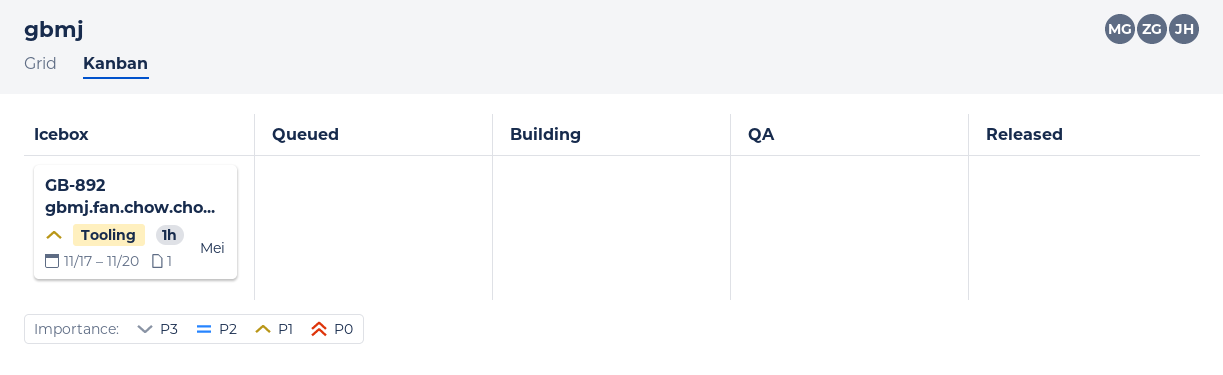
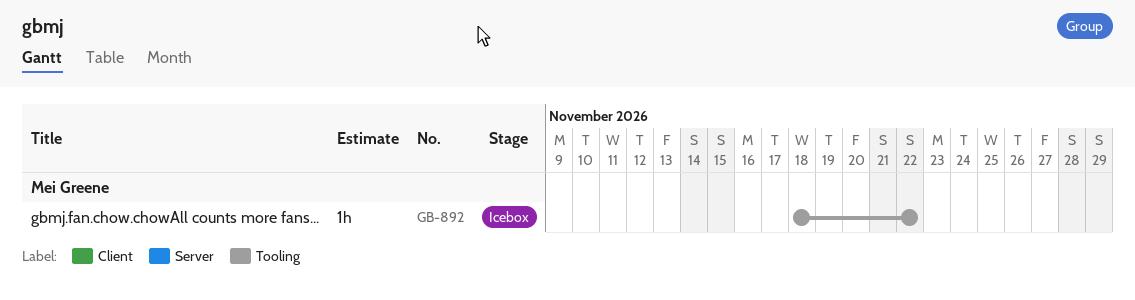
GB-892, start: Nov 17 -> Nov 18
GB-892, due: Nov 20 -> Nov 22

